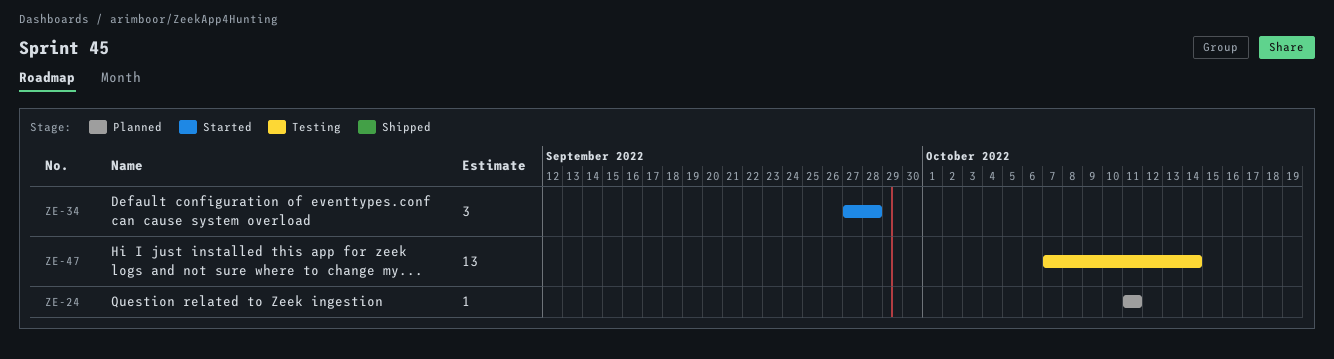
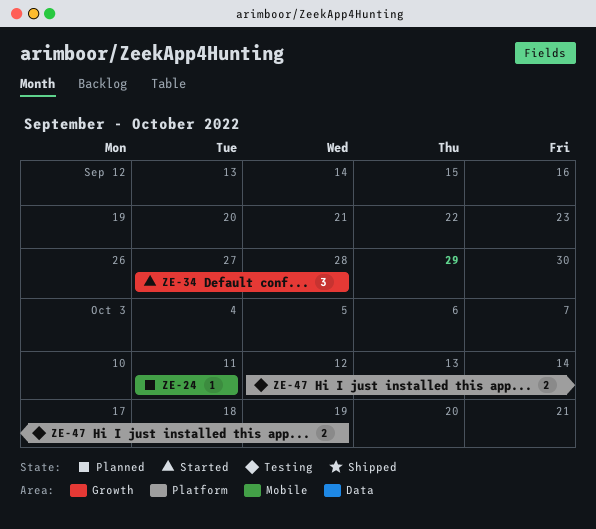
ZE-47, estimate: 13 -> 2
ZE-47, start: Oct 7 -> Oct 12
ZE-47, due: Oct 14 -> Oct 19

